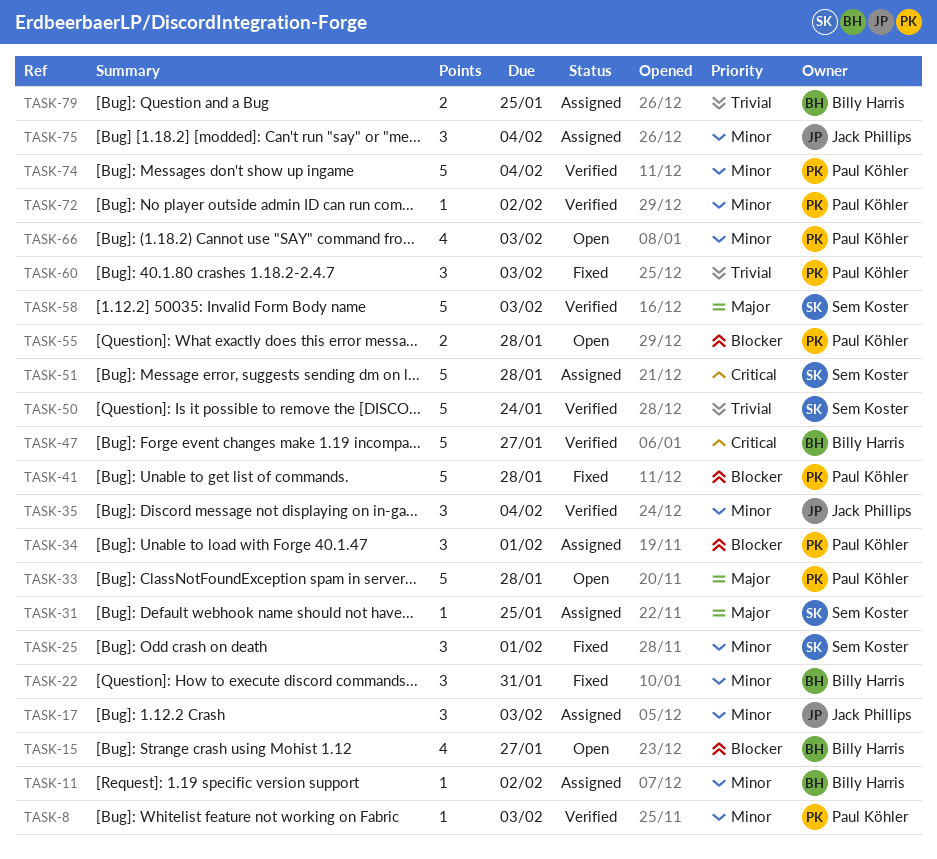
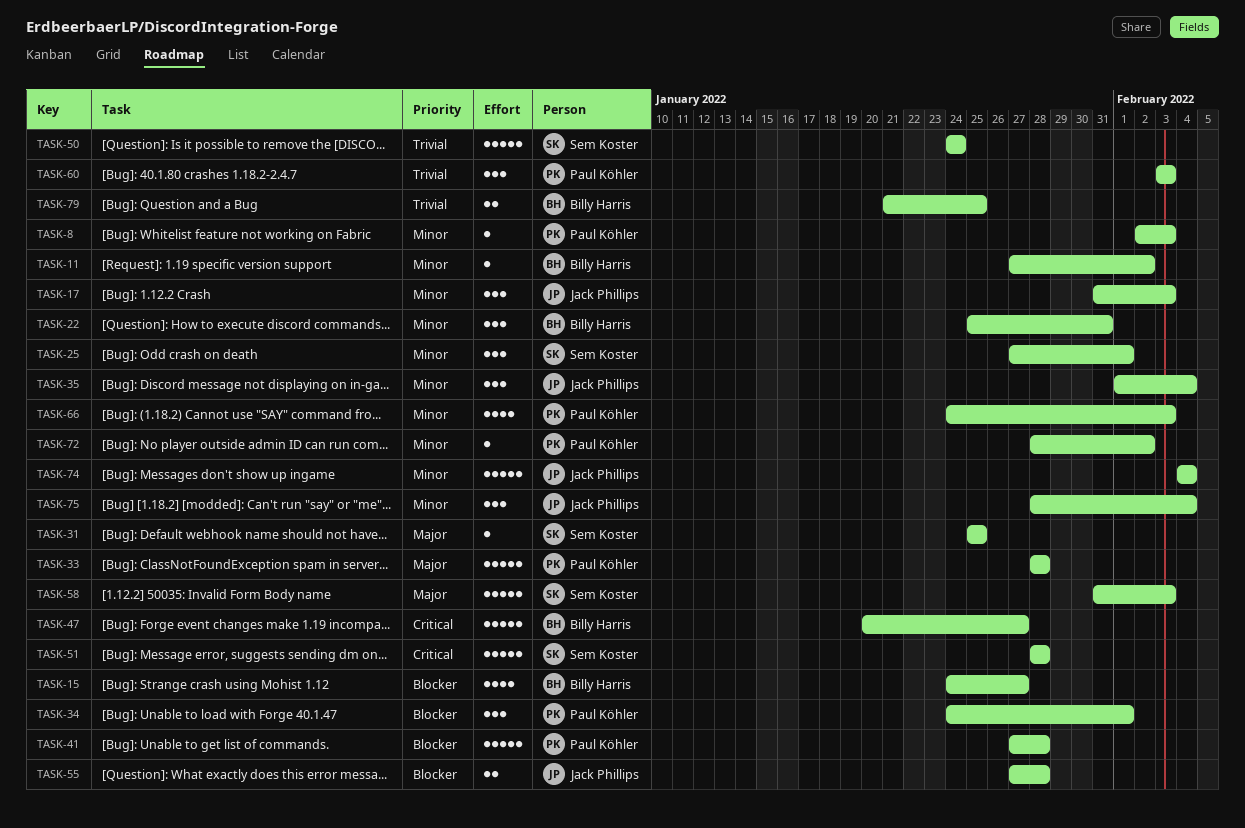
TASK-55, owner: Paul Köhler -> Jack Phillips
TASK-74, owner: Paul Köhler -> Jack Phillips

